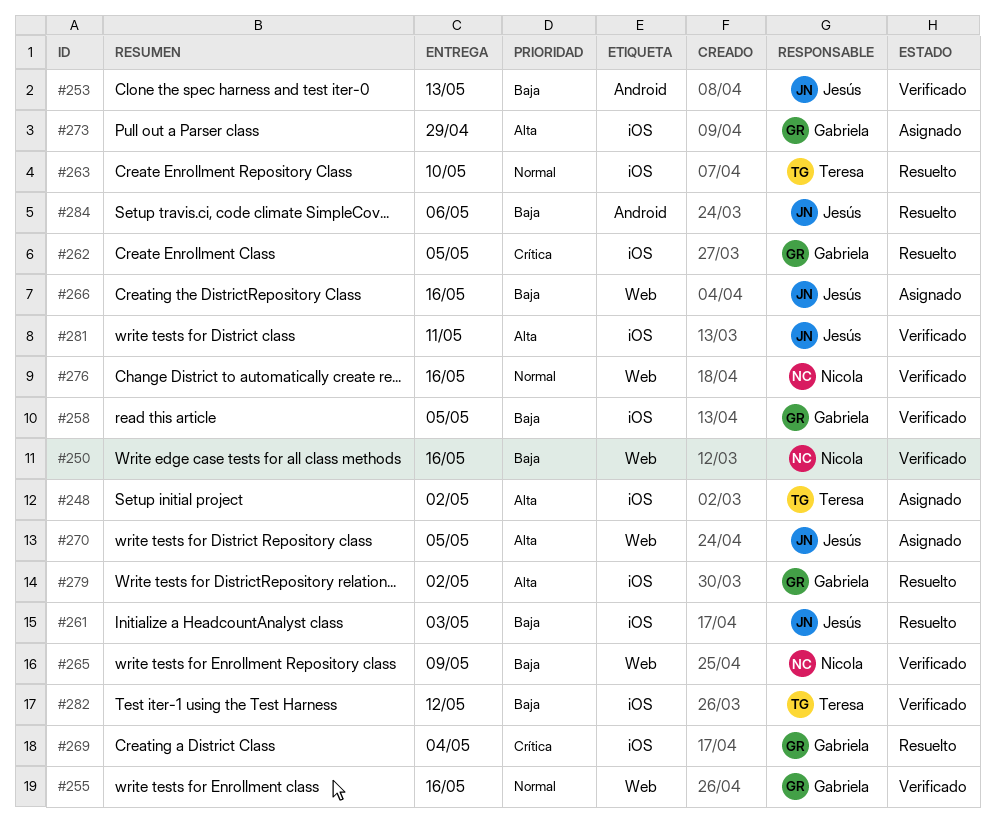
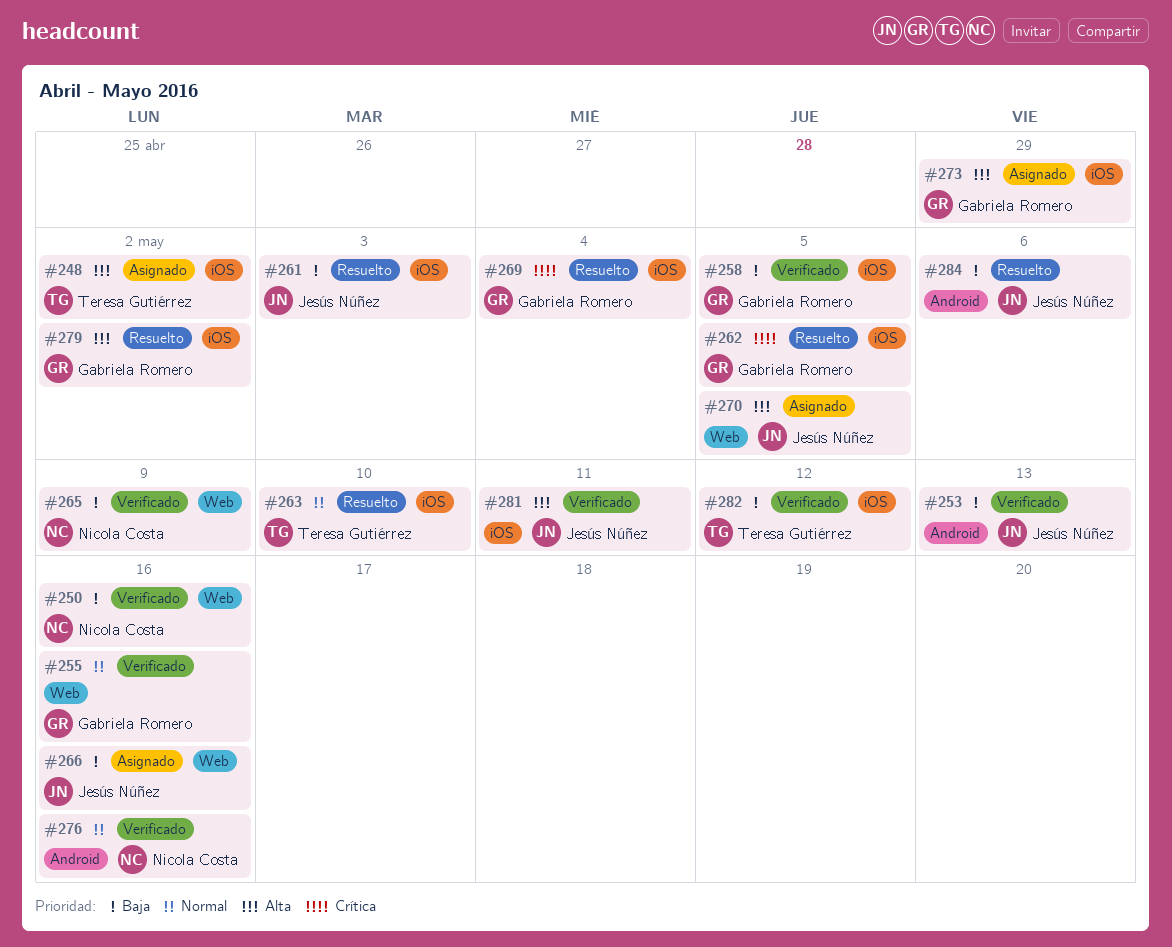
#276, label: Web -> Android

